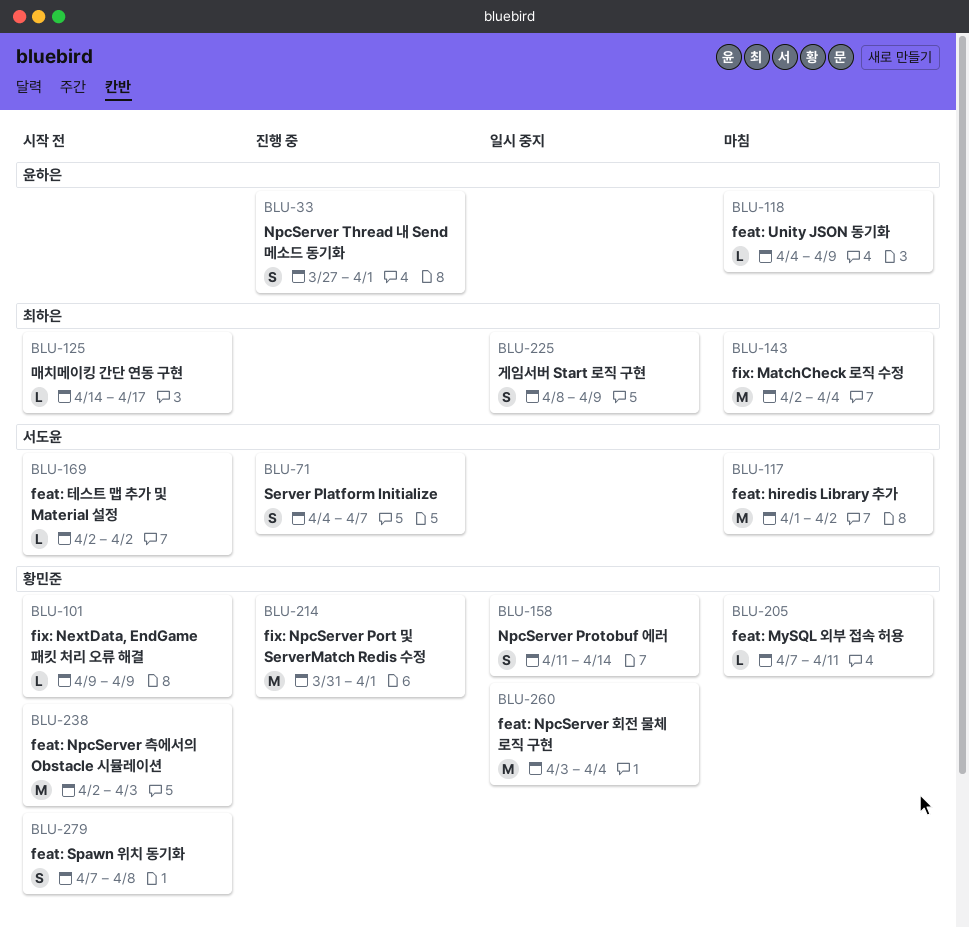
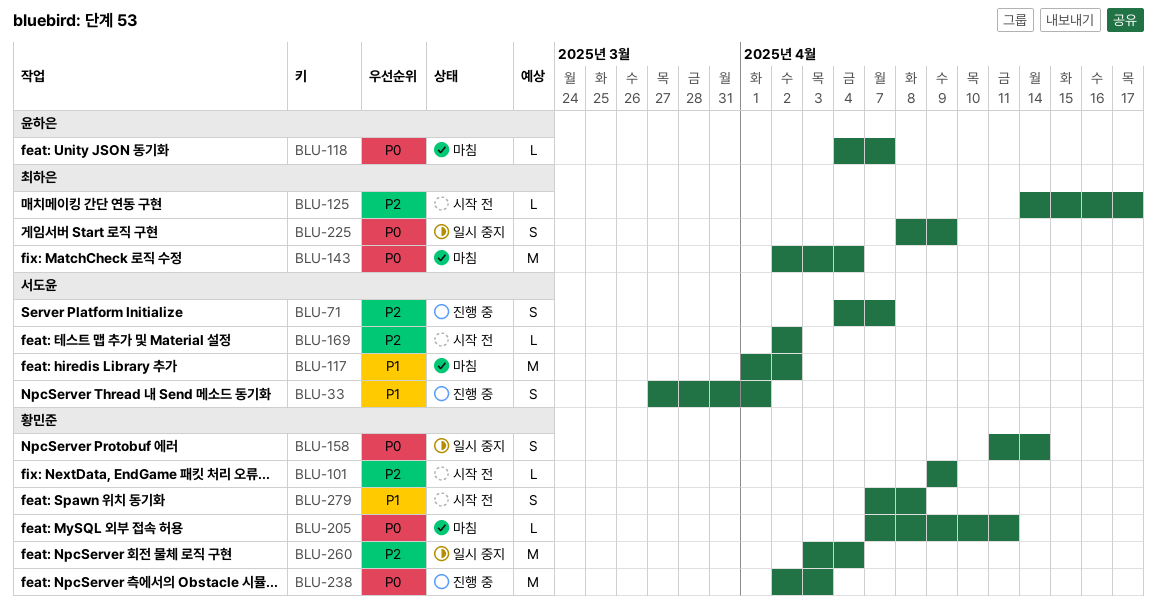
BLU-33, owner: 윤하은 -> 서도윤
BLU-118, due: Apr 9 -> Apr 7
BLU-214: present -> none
BLU-238, status: 시작 전 -> 진행 중

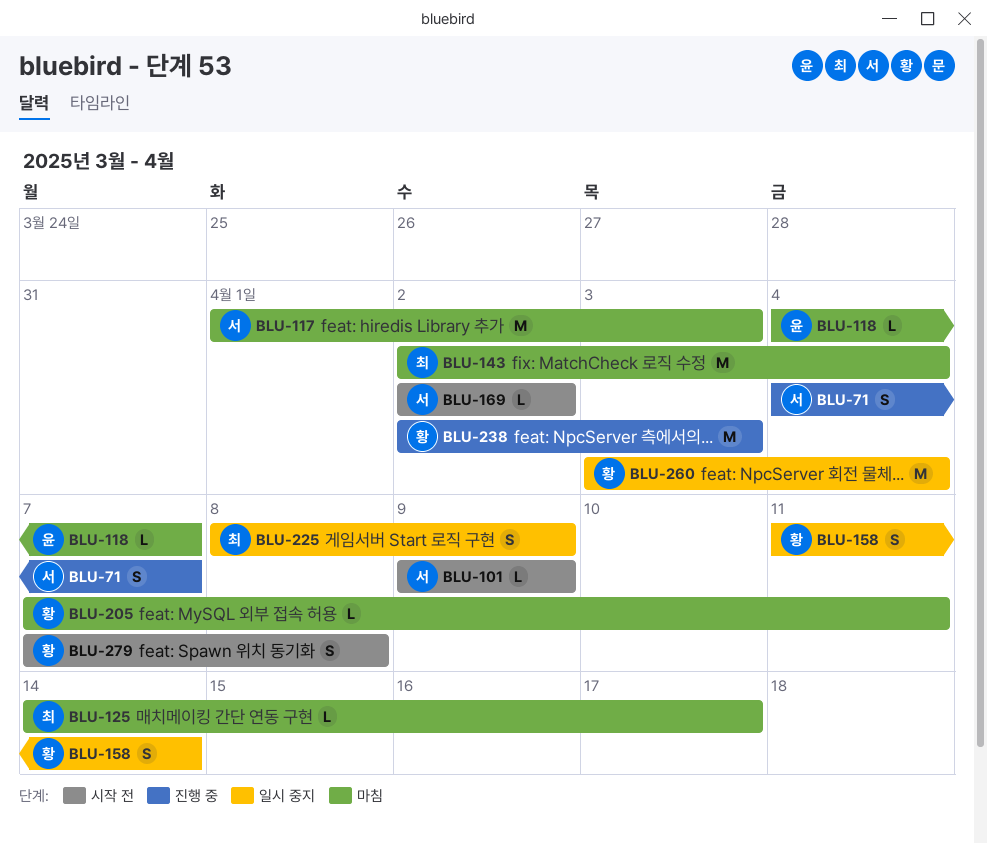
BLU-33: present -> none
BLU-101, owner: 황민준 -> 서도윤
BLU-117, due: Apr 2 -> Apr 3
BLU-125, status: 시작 전 -> 마침

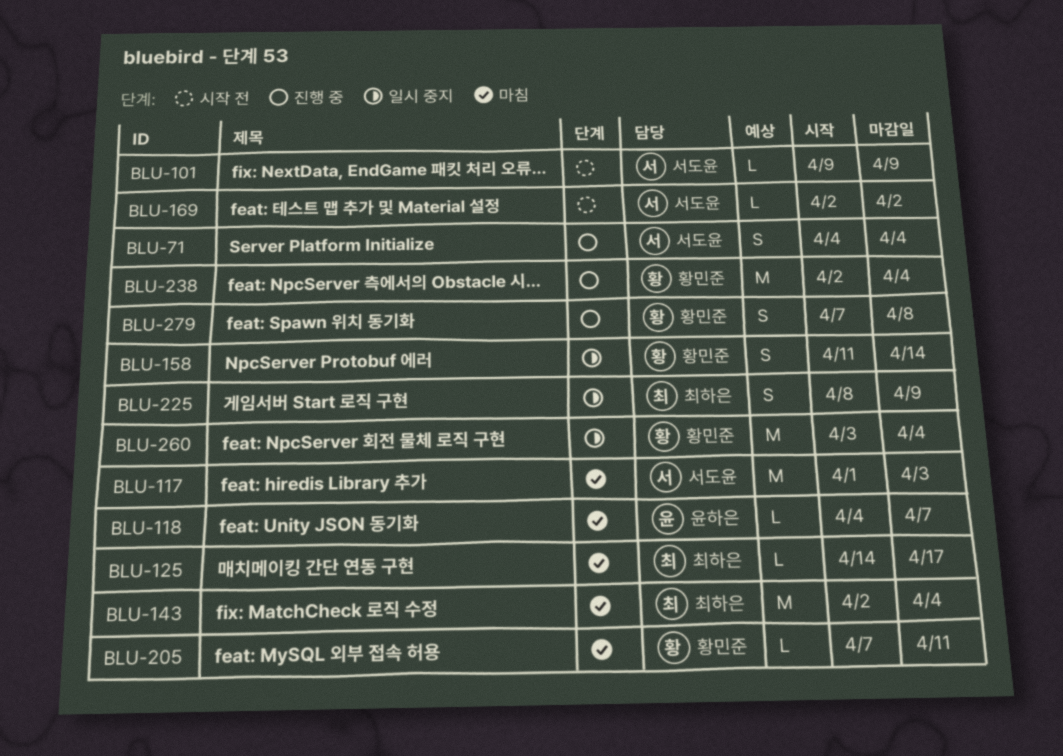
BLU-71, due: Apr 7 -> Apr 4
BLU-238, due: Apr 3 -> Apr 4
BLU-279, status: 시작 전 -> 진행 중

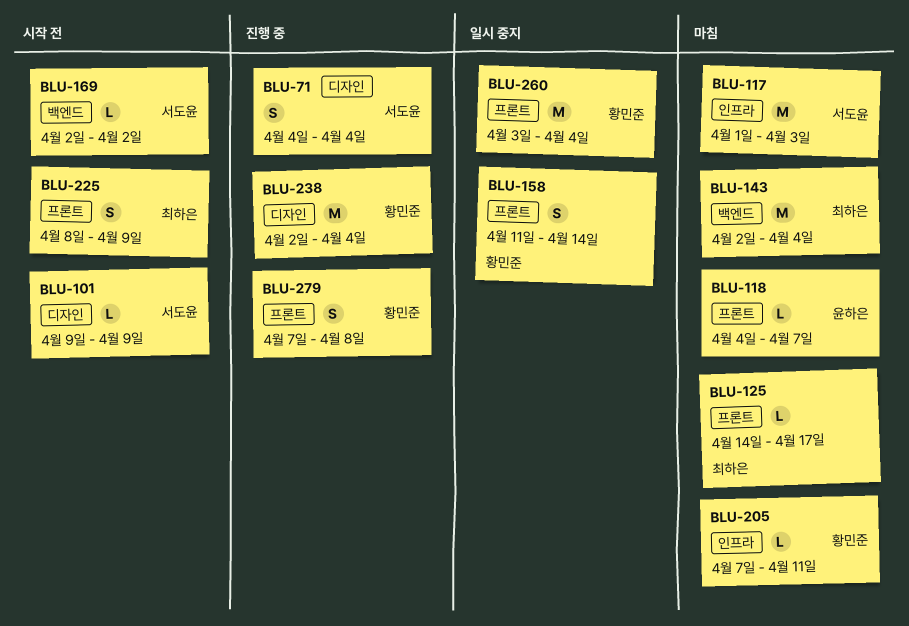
BLU-225, status: 일시 중지 -> 시작 전

